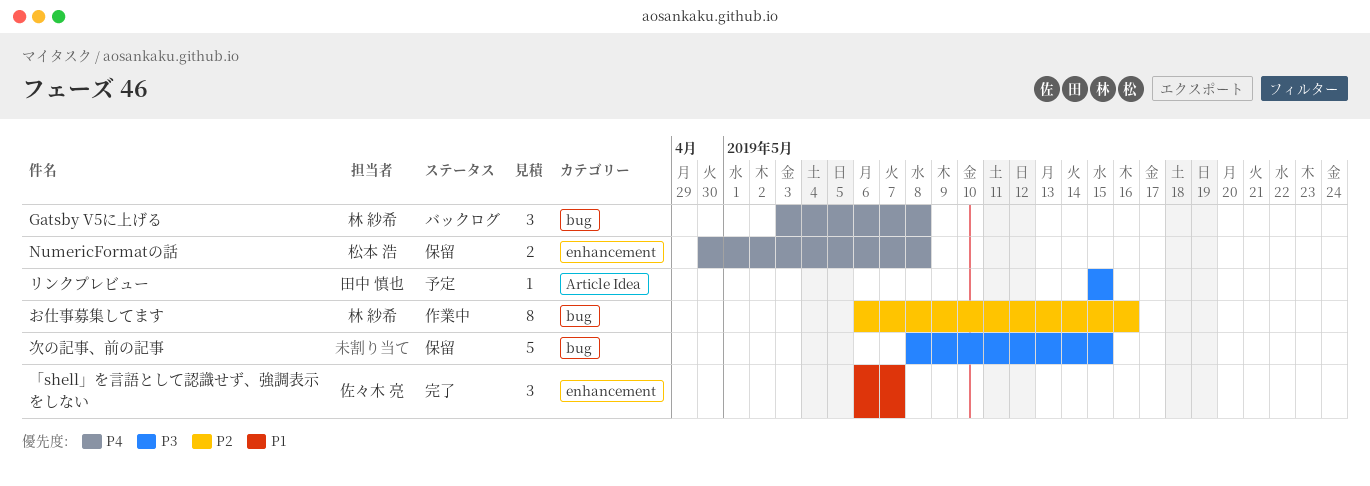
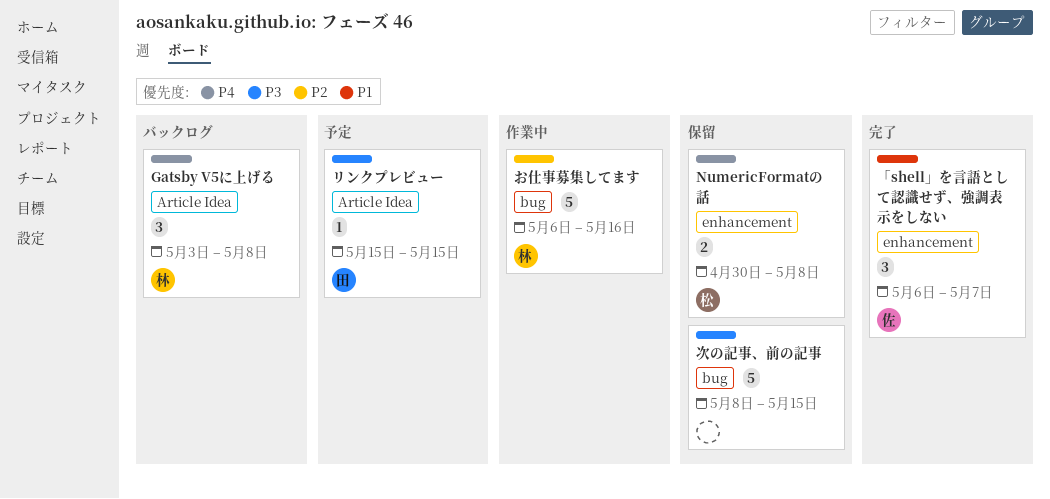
Gatsby V5に上げる, label: bug -> Article Idea
お仕事募集してます, estimate: 8 -> 5

